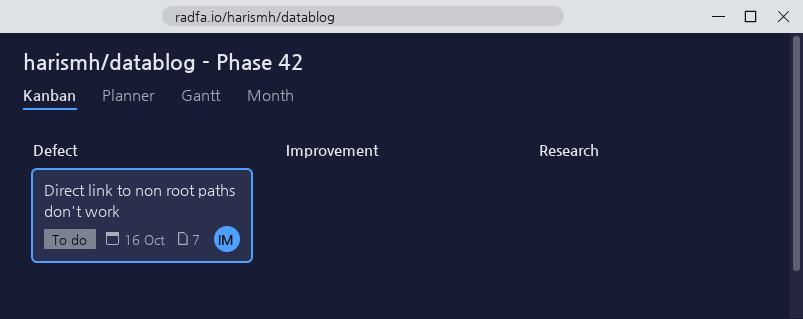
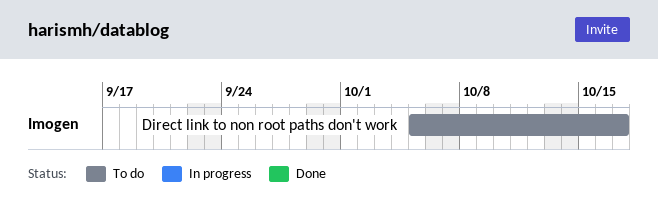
Direct link to non root paths don't work, due: Oct 16 -> Oct 17

